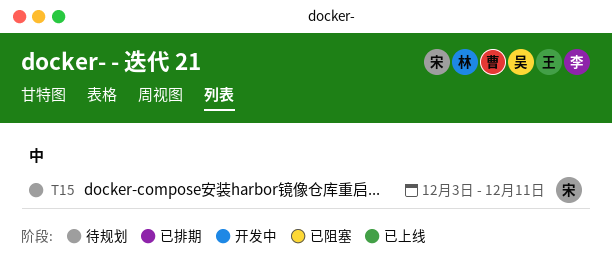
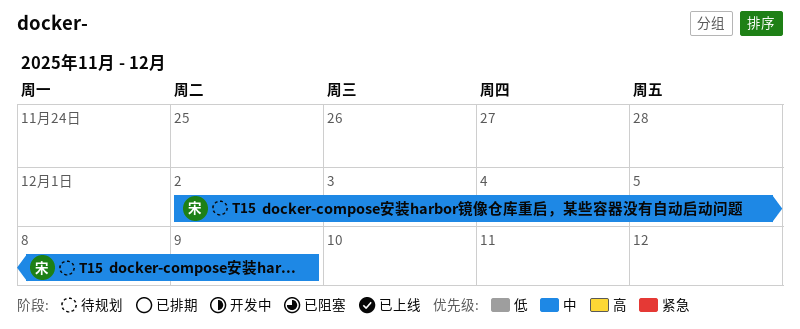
T15, start: Dec 3 -> Dec 2
T15, due: Dec 11 -> Dec 9

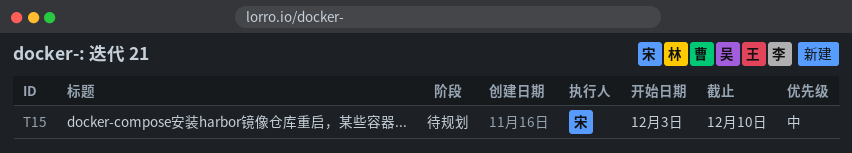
T15, start: Dec 2 -> Dec 3
T15, due: Dec 9 -> Dec 10

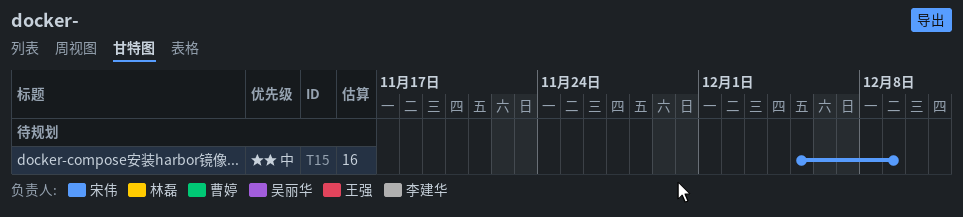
T15, start: Dec 3 -> Dec 5
T15, due: Dec 10 -> Dec 9

